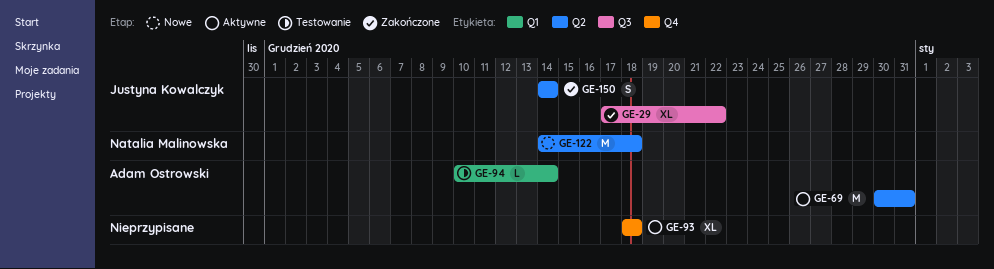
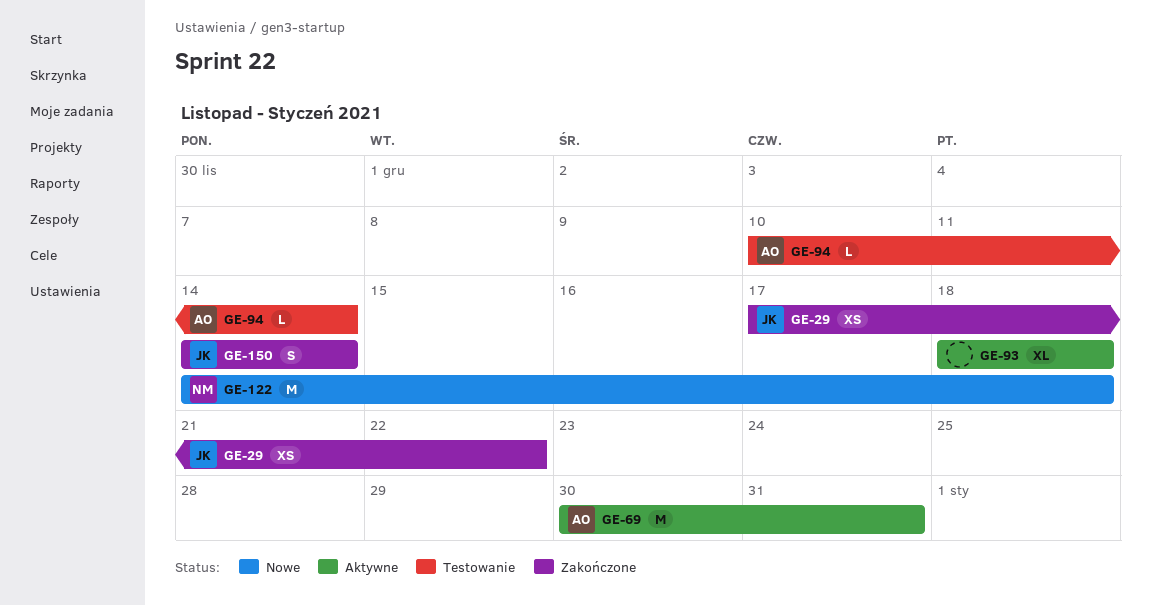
GE-29, estimate: XL -> XS

